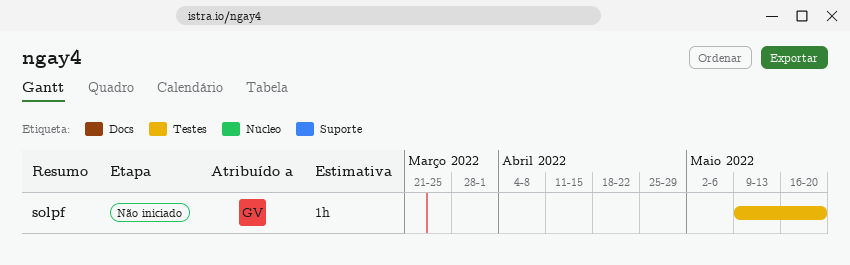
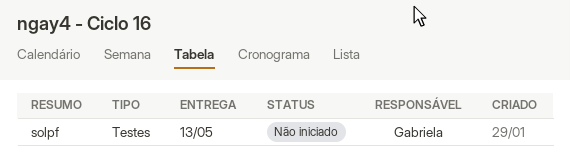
solpf, due: May 20 -> May 13

